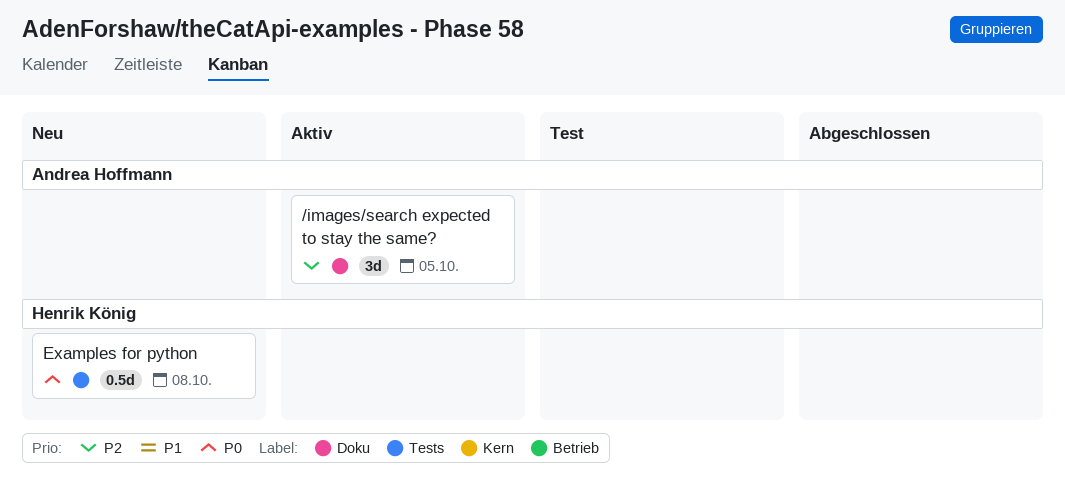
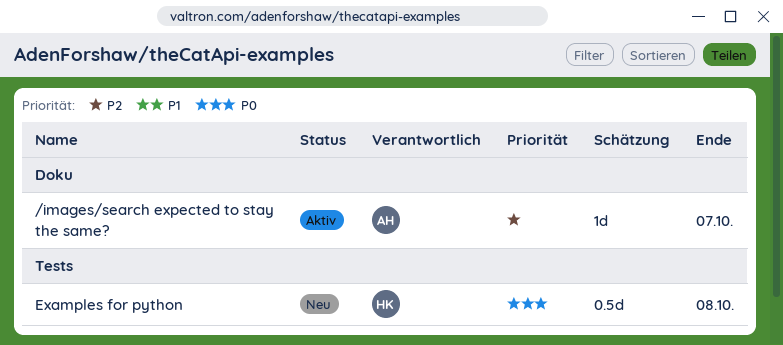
/images/search expected to stay the same?, estimate: 3d -> 1d
/images/search expected to stay the same?, due: Oct 5 -> Oct 7

